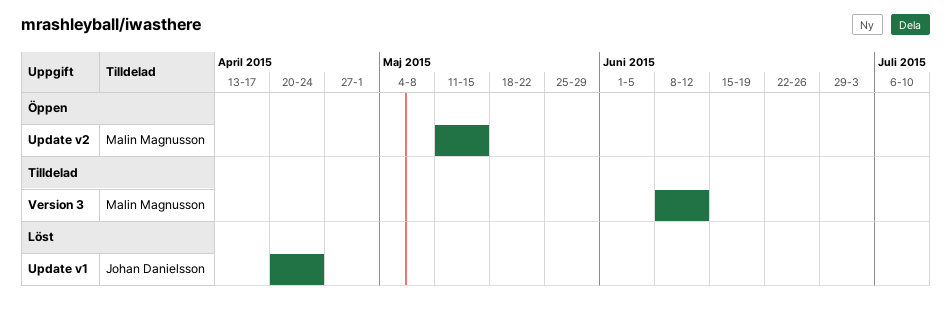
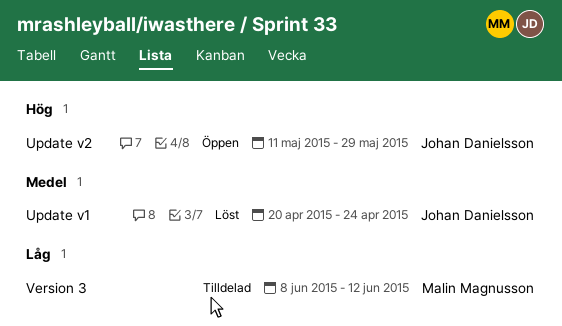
Update v2, owner: Malin Magnusson -> Johan Danielsson
Update v2, due: May 15 -> May 29

